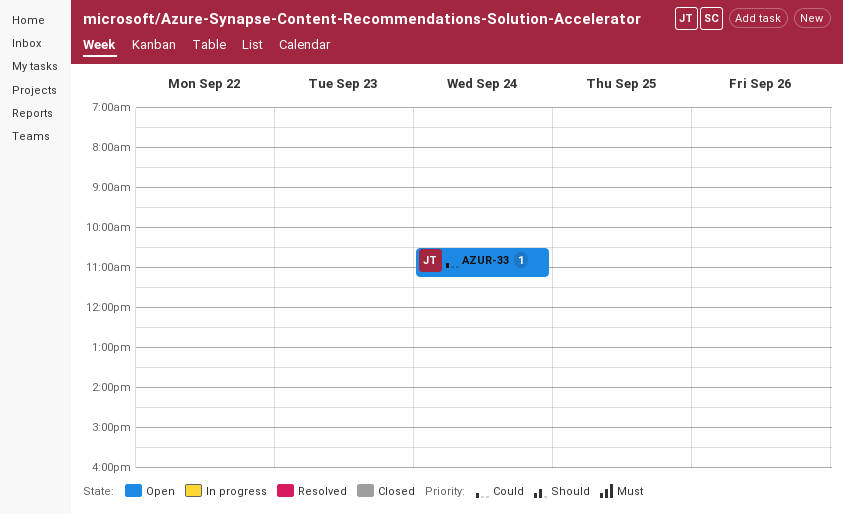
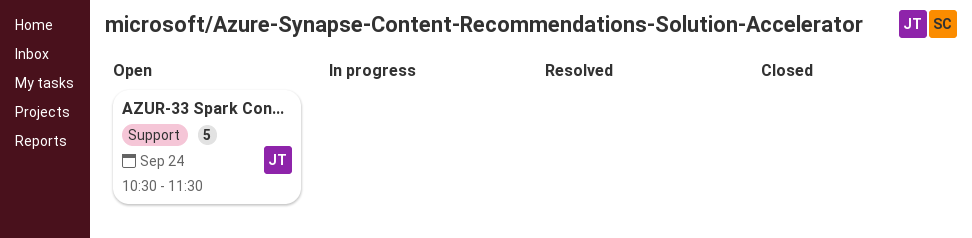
AZUR-33, estimate: 1 -> 5
AZUR-33, ends: 11:15 -> 11:30

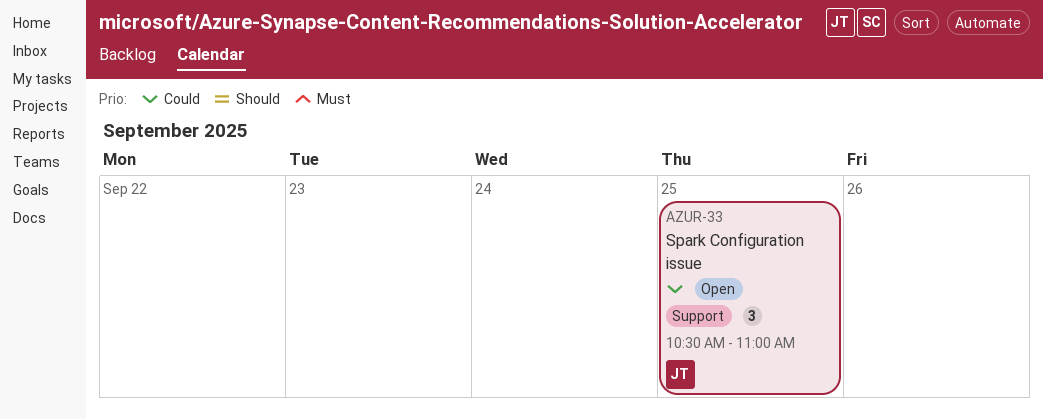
AZUR-33, estimate: 5 -> 3
AZUR-33, day: Sep 24 -> Sep 25
AZUR-33, ends: 11:30 -> 11:00

